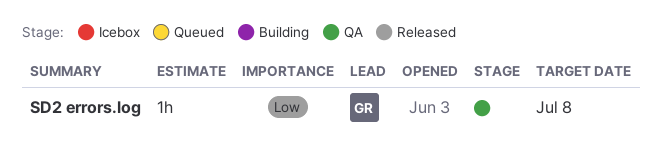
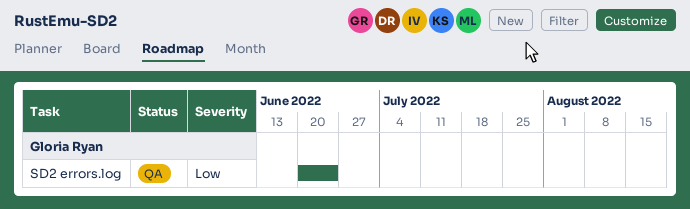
SD2 errors.log, due: Jul 8 -> Jun 24

